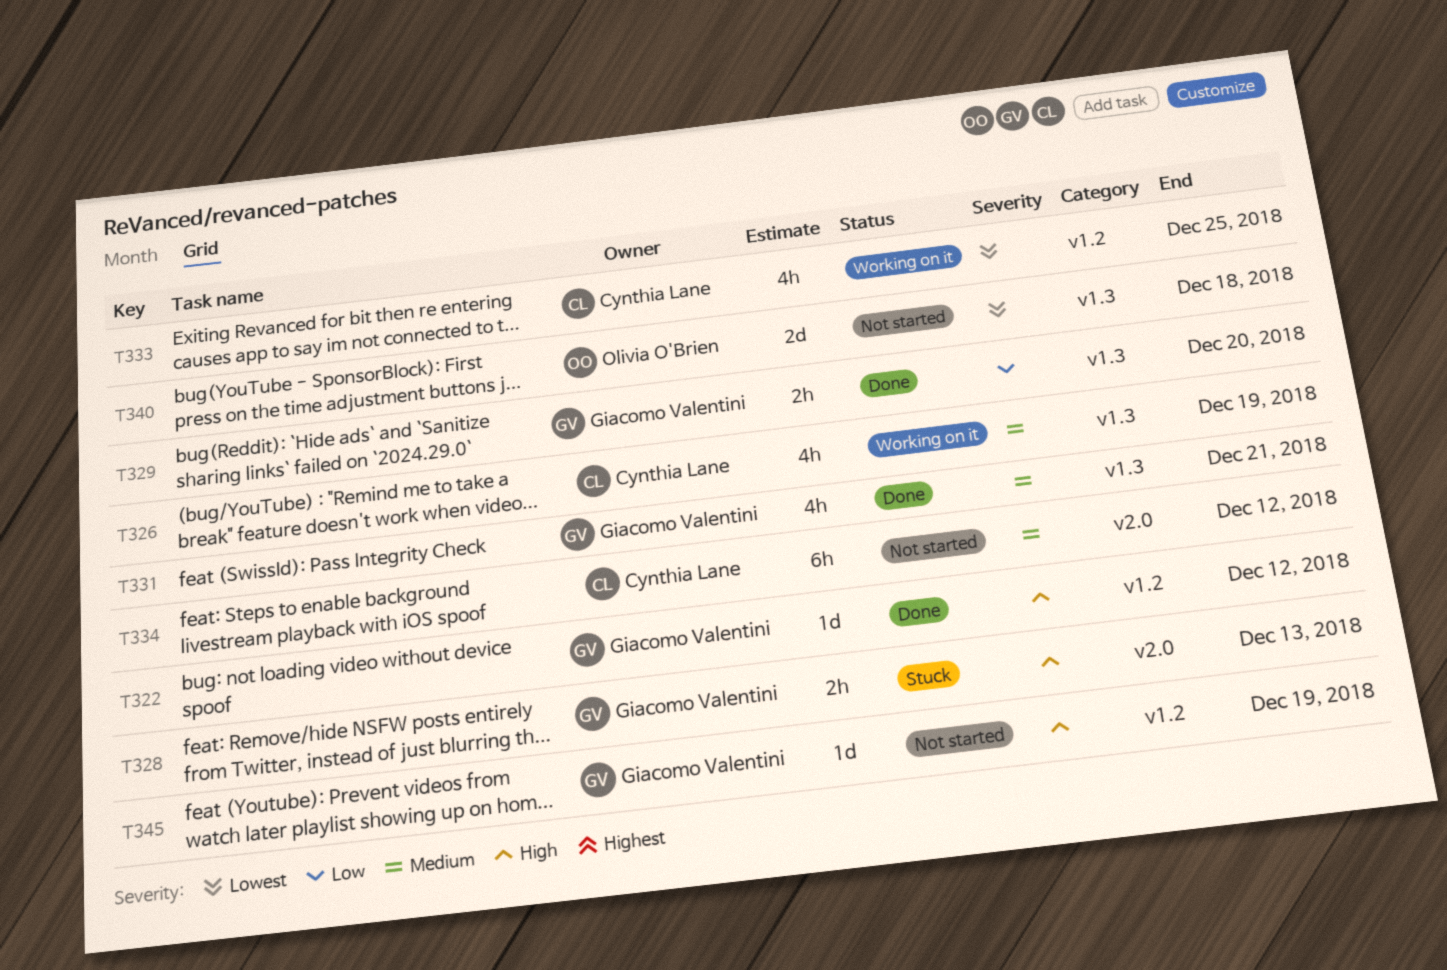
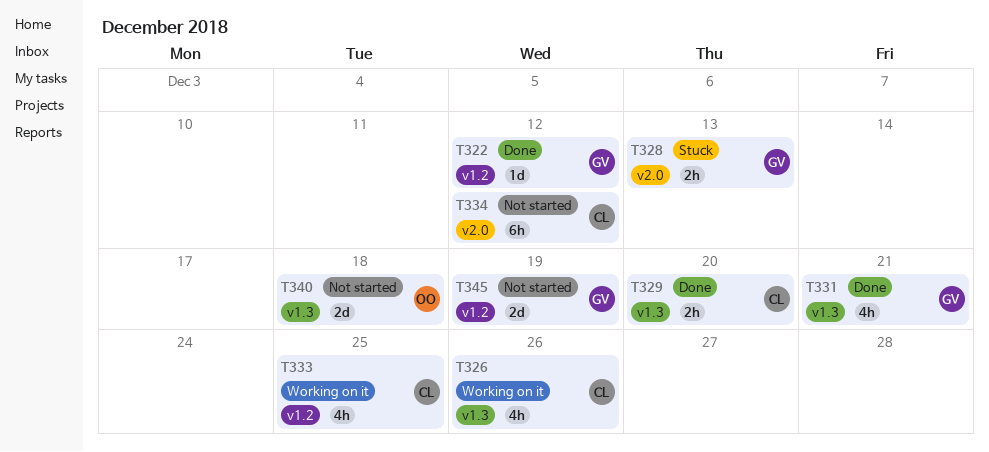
T326, due: Dec 19 -> Dec 26
T329, owner: Giacomo Valentini -> Cynthia Lane
T345, estimate: 1d -> 2d

